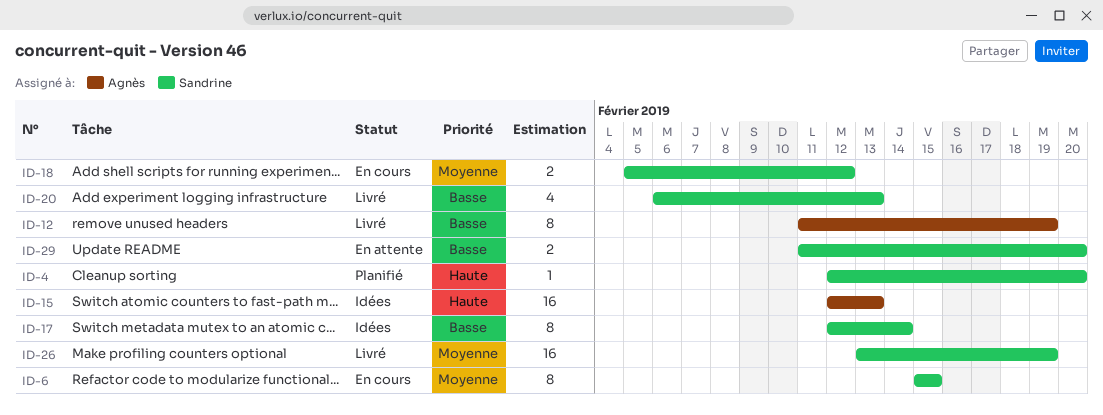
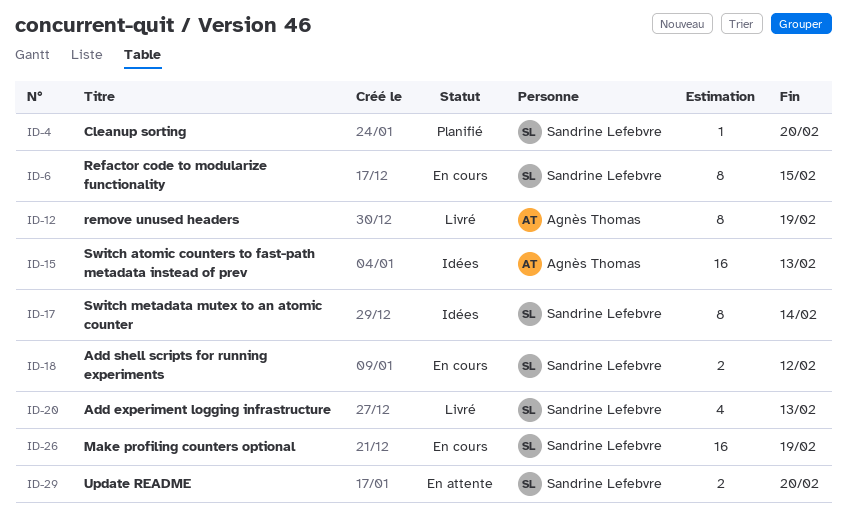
ID-26, status: Livré -> En cours

